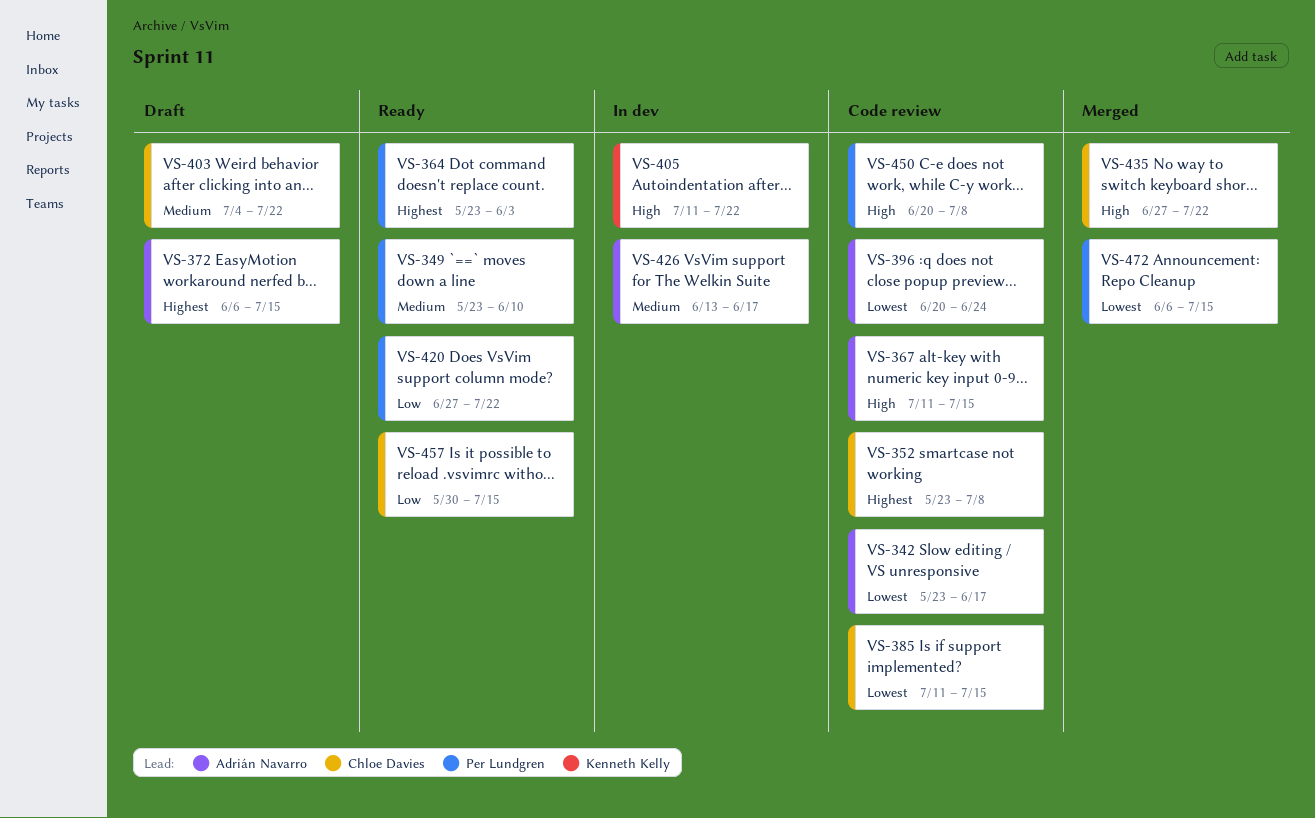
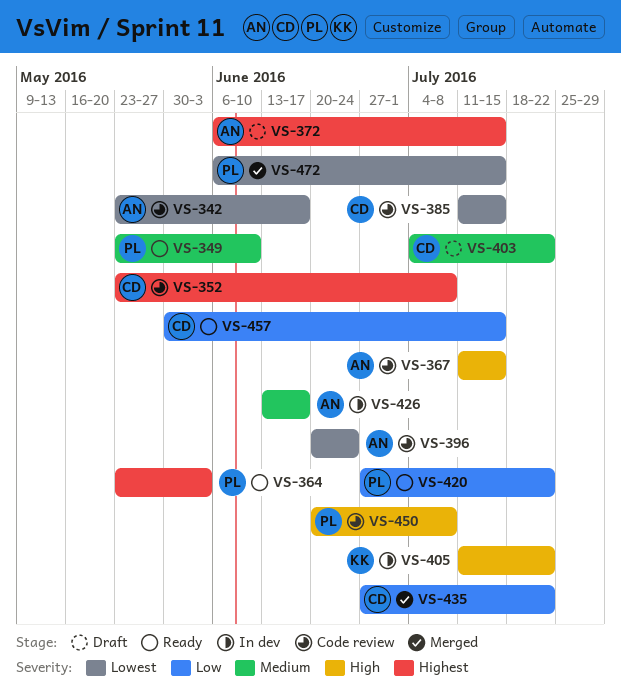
VS-435, priority: High -> Low

